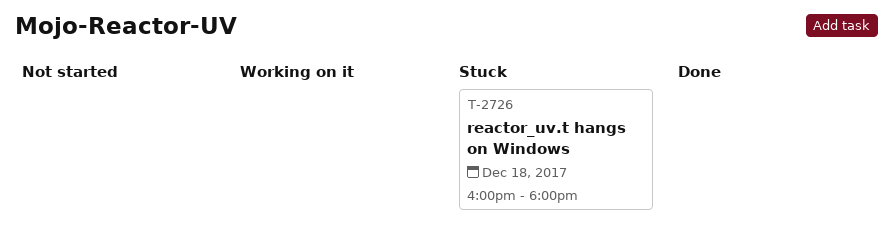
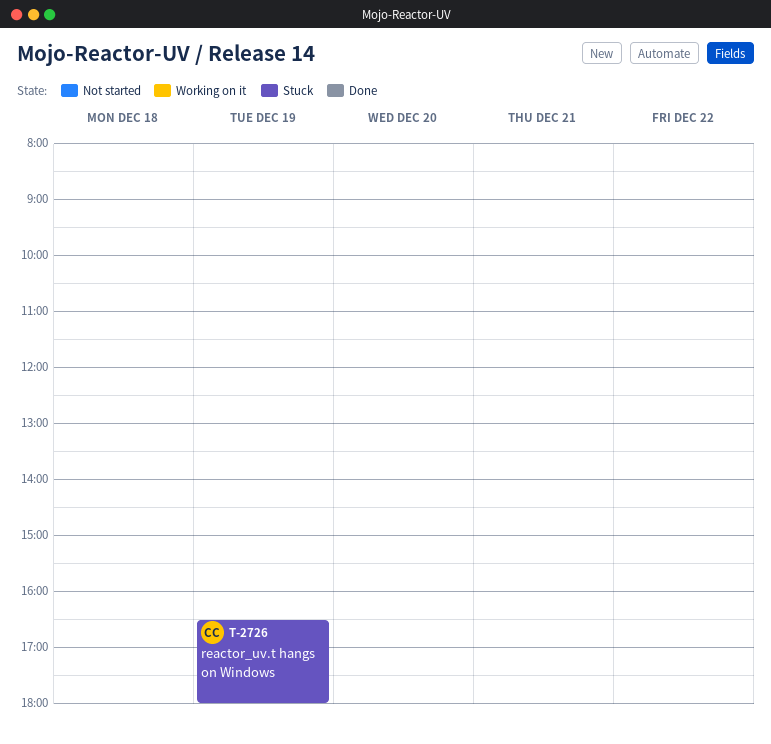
T-2726, day: Dec 18 -> Dec 19
T-2726, begins: 16:00 -> 16:30

